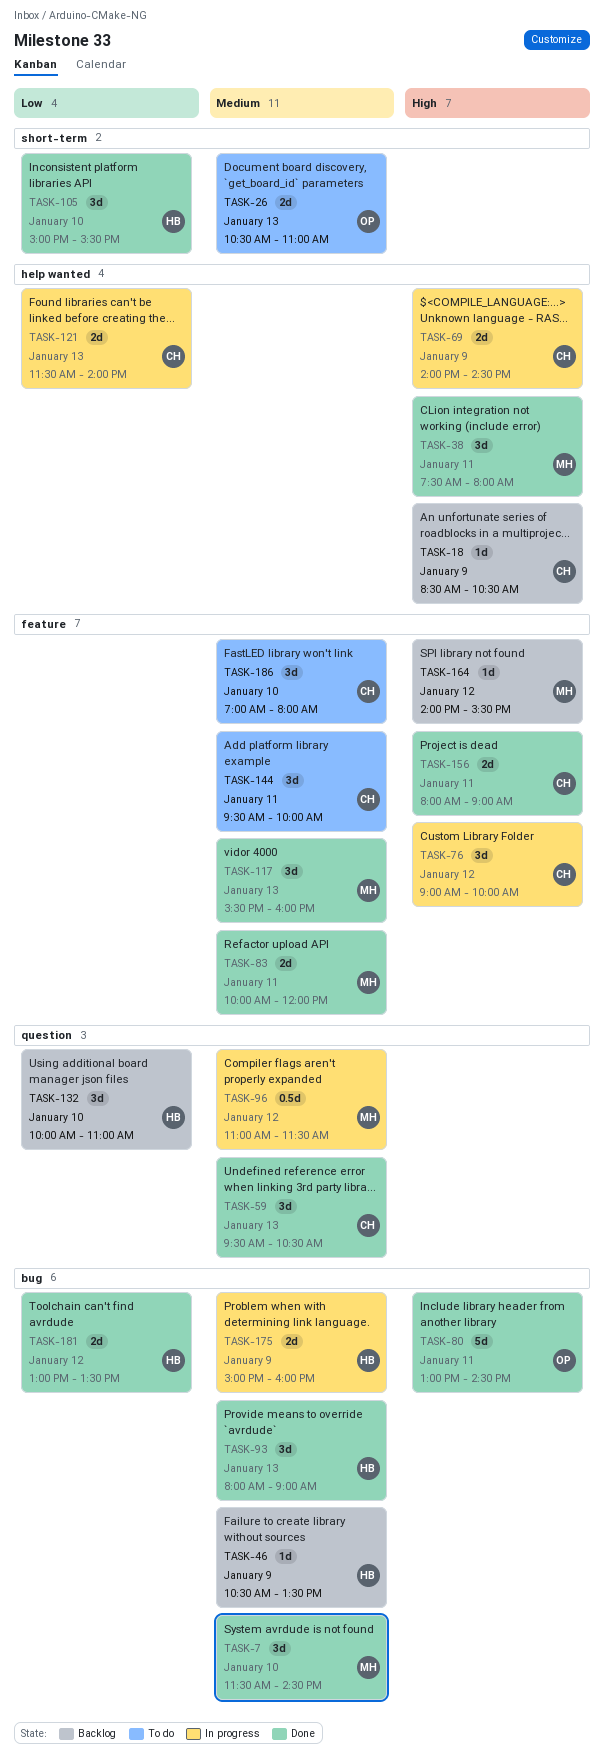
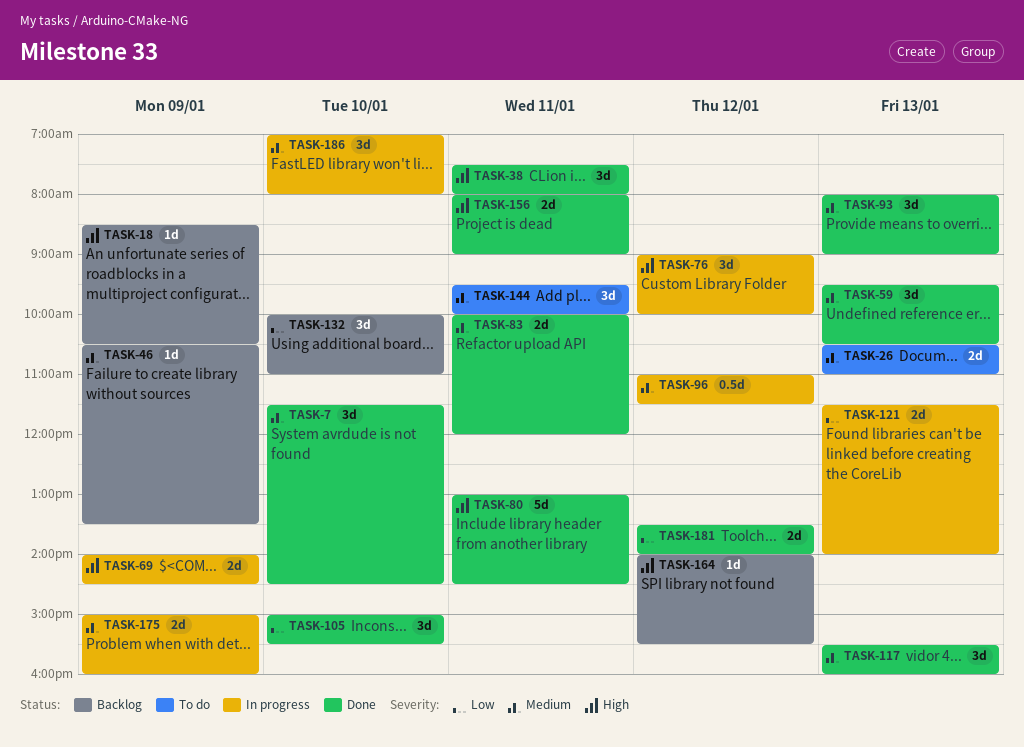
TASK-181, begins: 13:00 -> 13:30
TASK-181, ends: 13:30 -> 14:00
TASK-186, status: To do -> In progress

